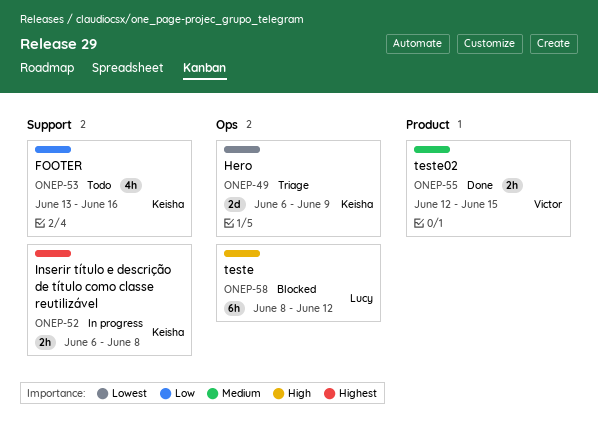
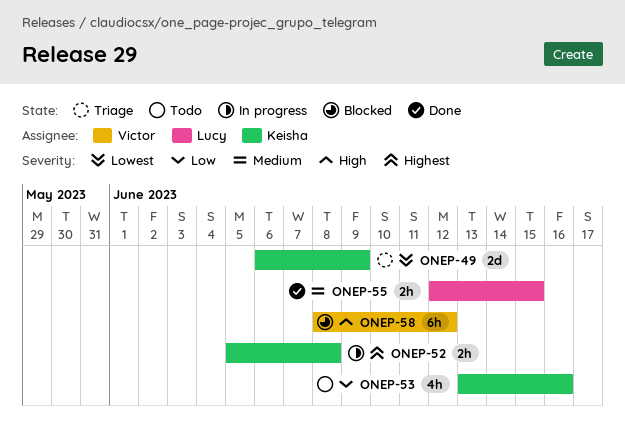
ONEP-52, start: Jun 6 -> Jun 5
ONEP-55, owner: Victor -> Lucy
ONEP-58, owner: Lucy -> Victor

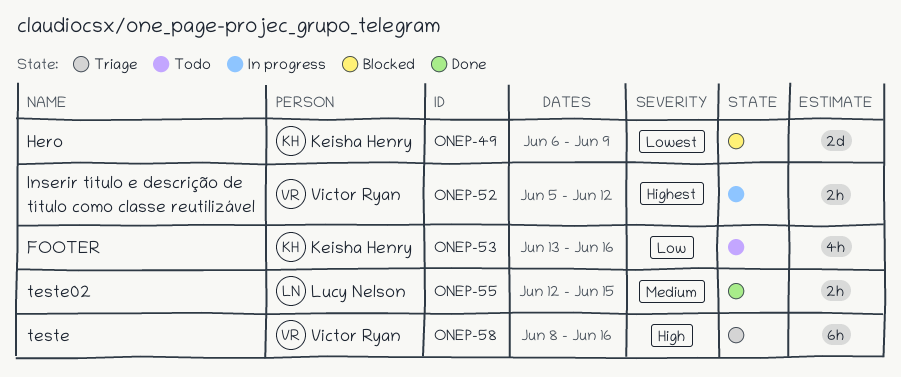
ONEP-49, status: Triage -> Blocked
ONEP-52, owner: Keisha Henry -> Victor Ryan
ONEP-52, due: Jun 8 -> Jun 12
ONEP-58, status: Blocked -> Triage
ONEP-58, due: Jun 12 -> Jun 16

